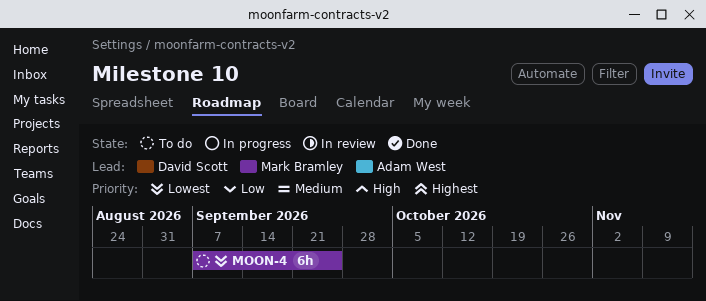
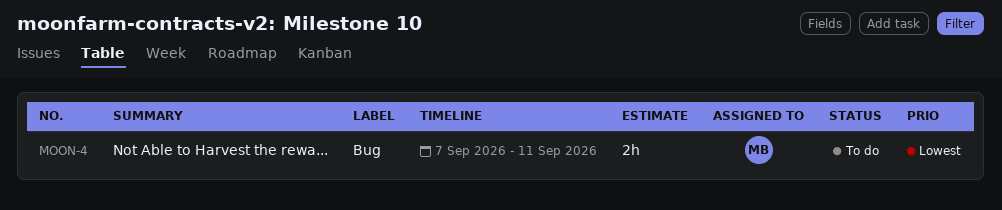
MOON-4, estimate: 6h -> 2h
MOON-4, due: Sep 25 -> Sep 11

